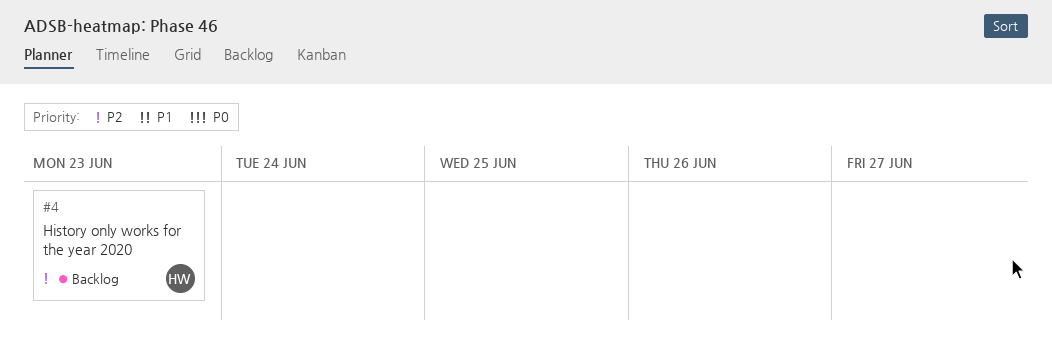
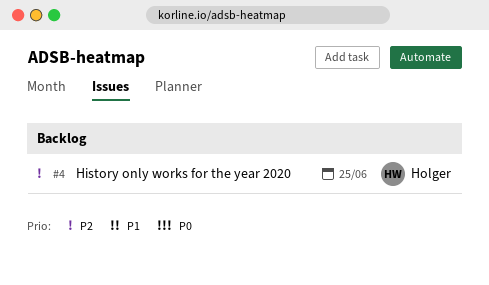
#4, due: Jun 23 -> Jun 25

